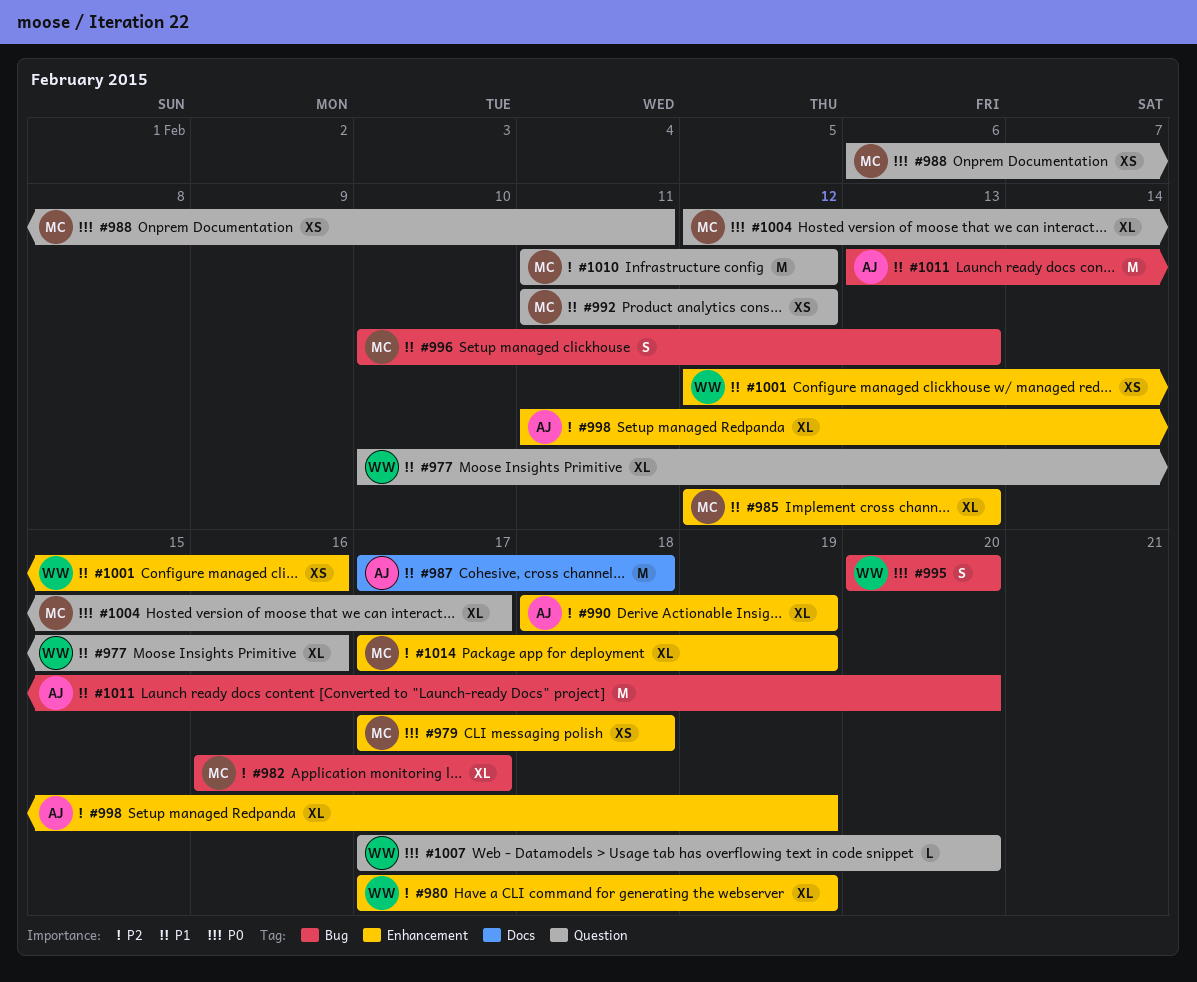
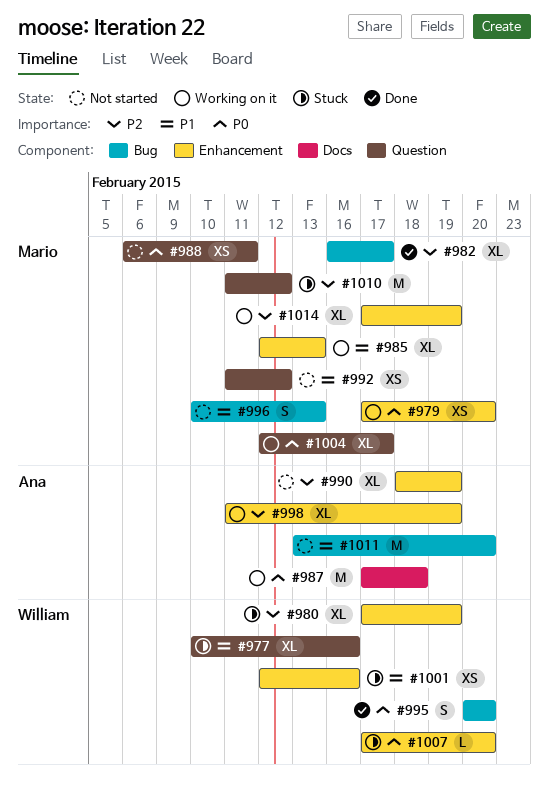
#979, due: Feb 18 -> Feb 20
#987, priority: P1 -> P0
#1007, label: Question -> Enhancement

